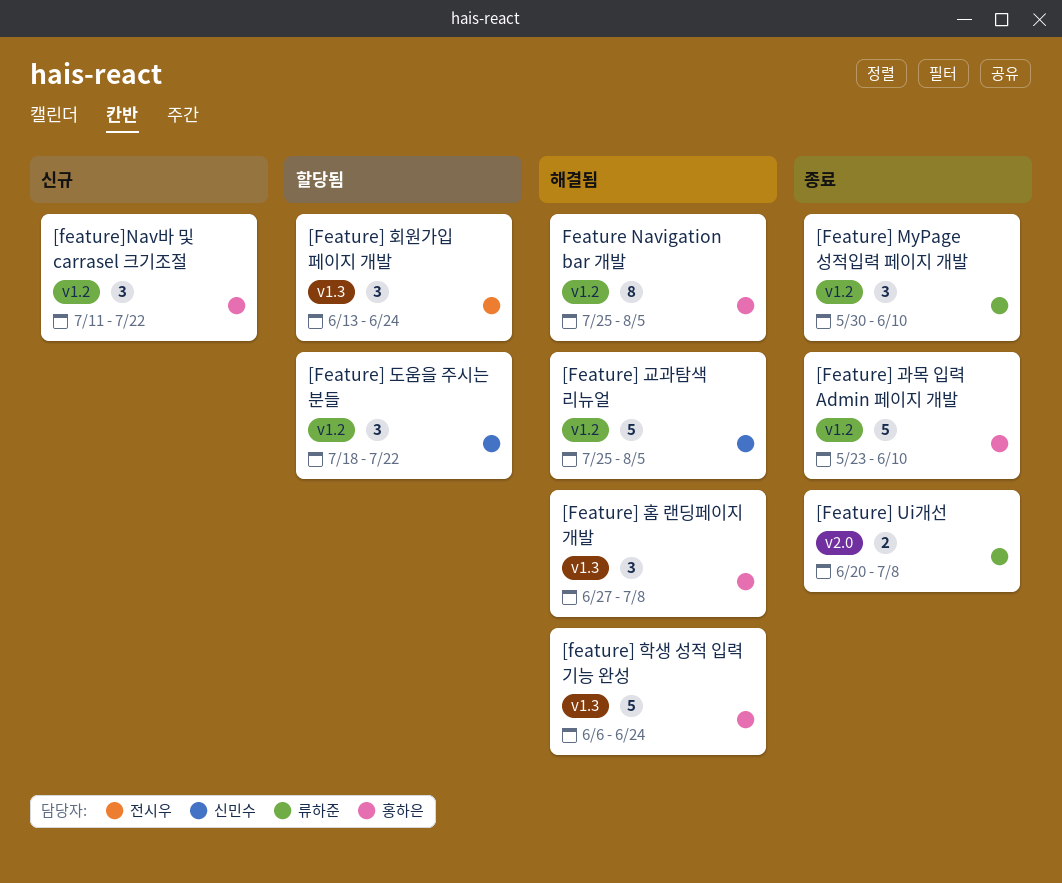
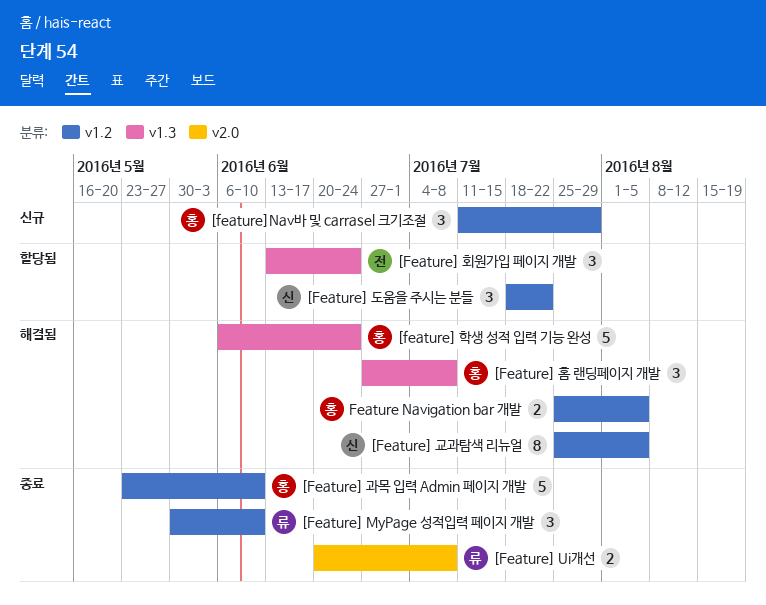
[Feature] 교과탐색 리뉴얼, estimate: 5 -> 8
[feature]Nav바 및 carrasel 크기조절, due: Jul 22 -> Jul 29
Feature Navigation bar 개발, estimate: 8 -> 2

